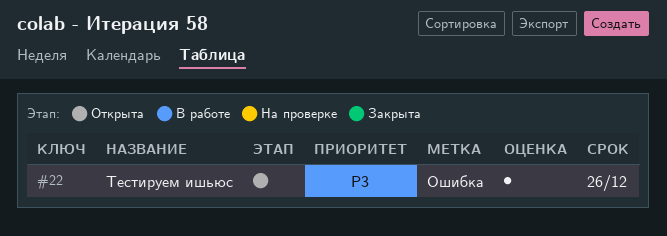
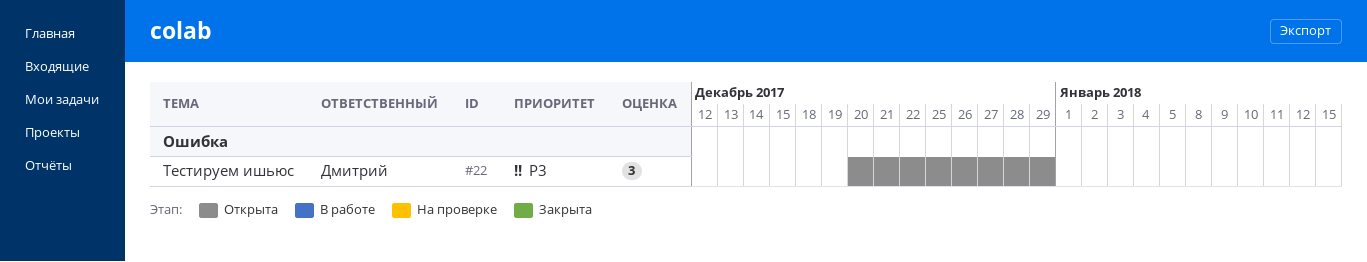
#22, estimate: 1 -> 3
#22, due: Dec 26 -> Dec 29

